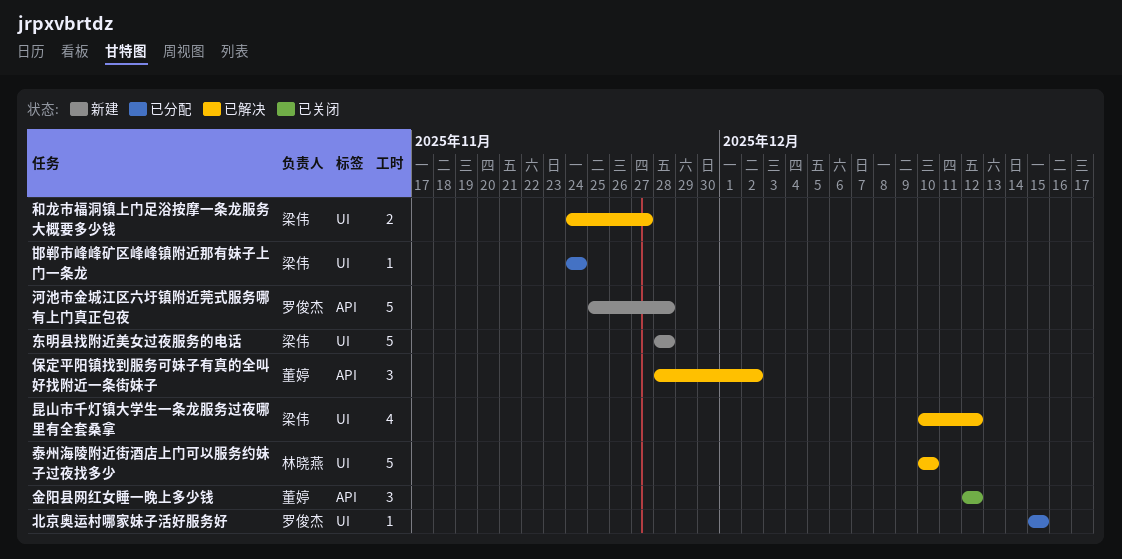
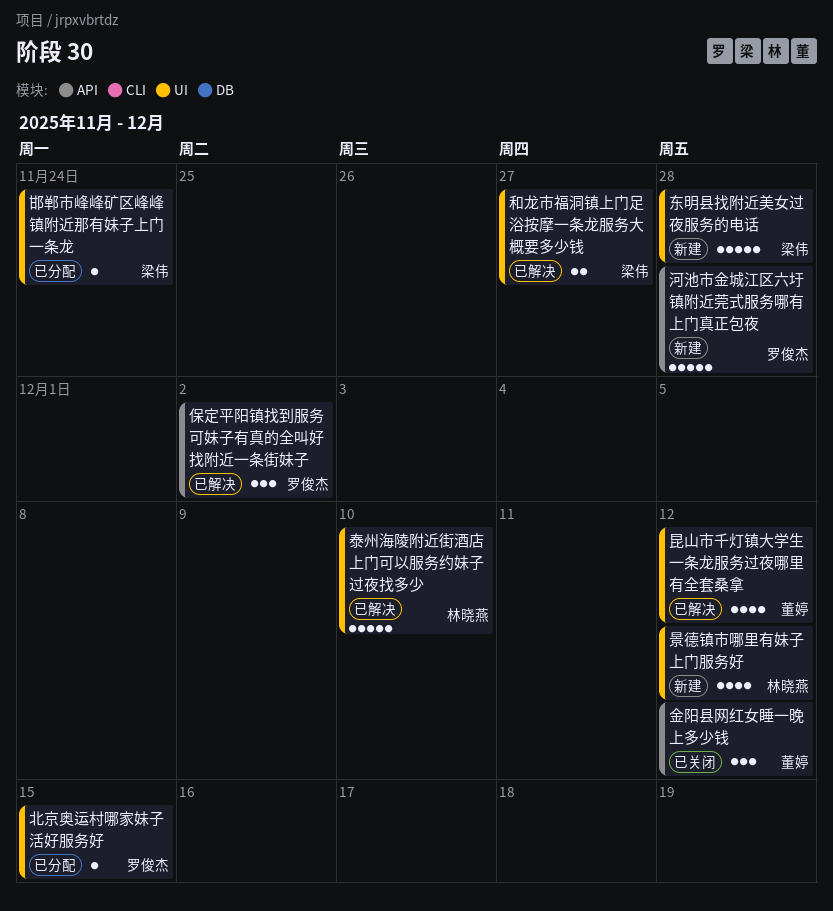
保定平阳镇找到服务可妹子有真的全叫好找附近一条街妹子, owner: 董婷 -> 罗俊杰
昆山市千灯镇大学生一条龙服务过夜哪里有全套桑拿, owner: 梁伟 -> 董婷
景德镇市哪里有妹子上门服务好: none -> present

